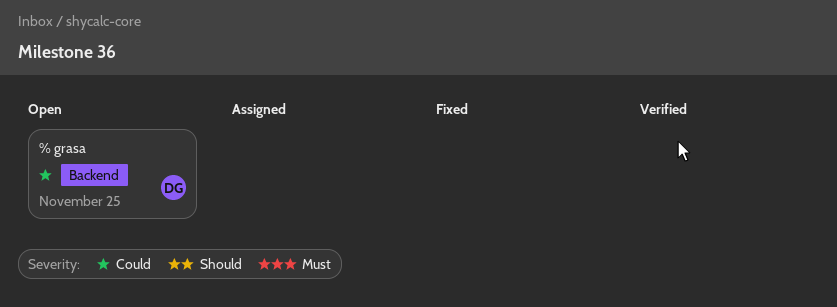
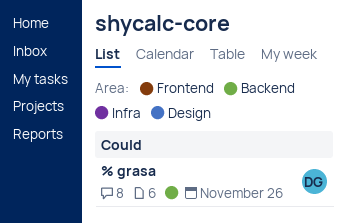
% grasa, due: Nov 25 -> Nov 26

